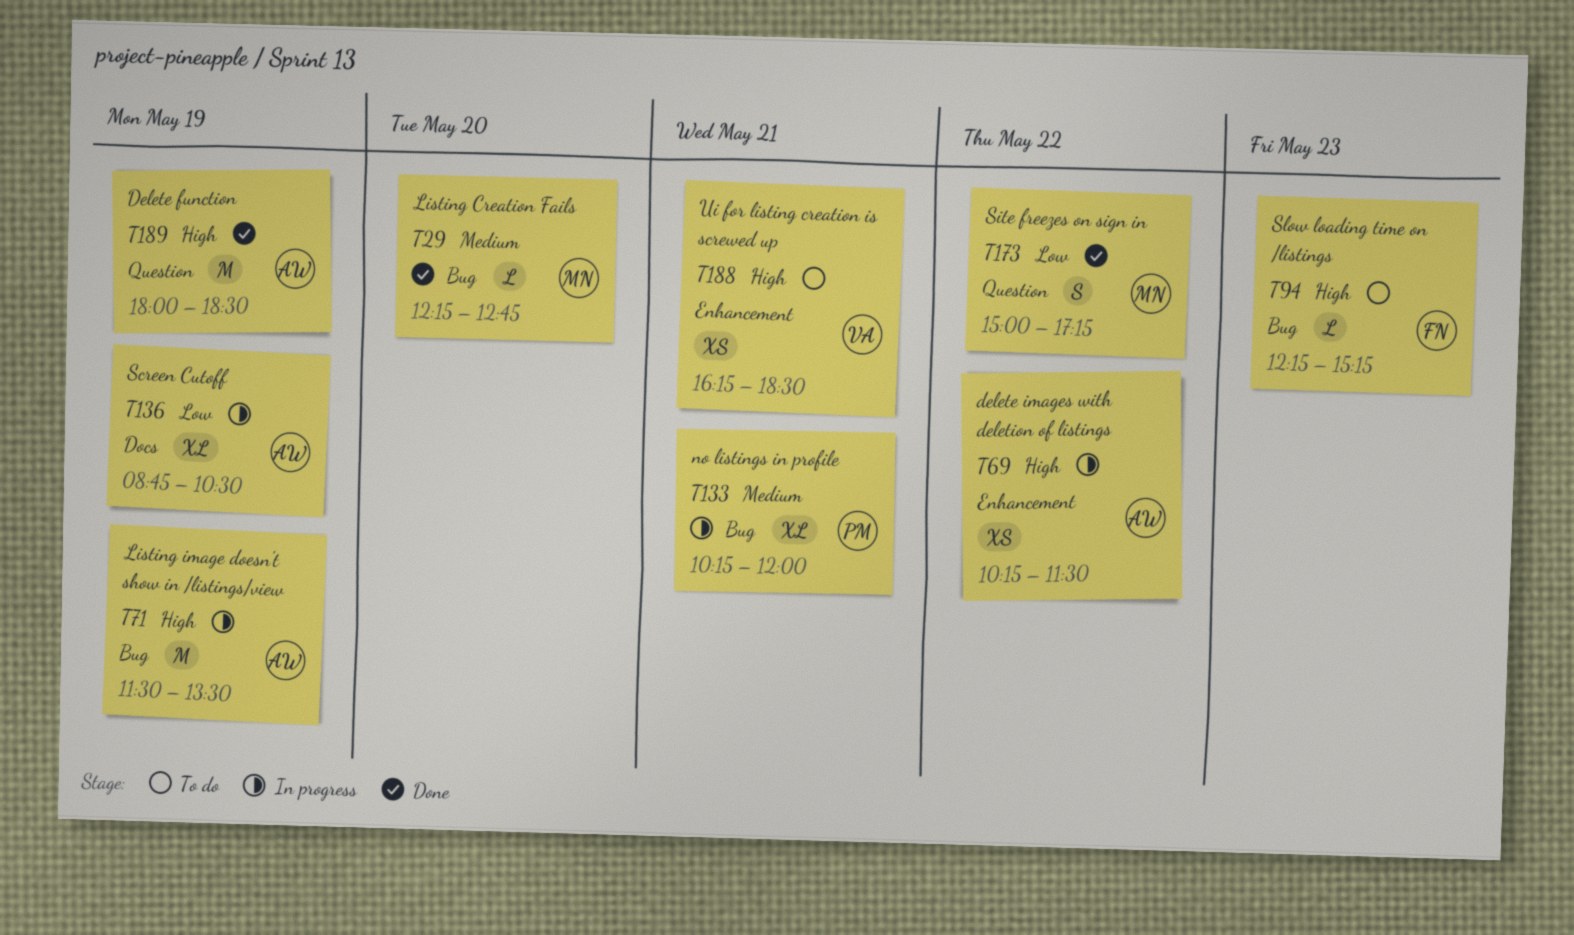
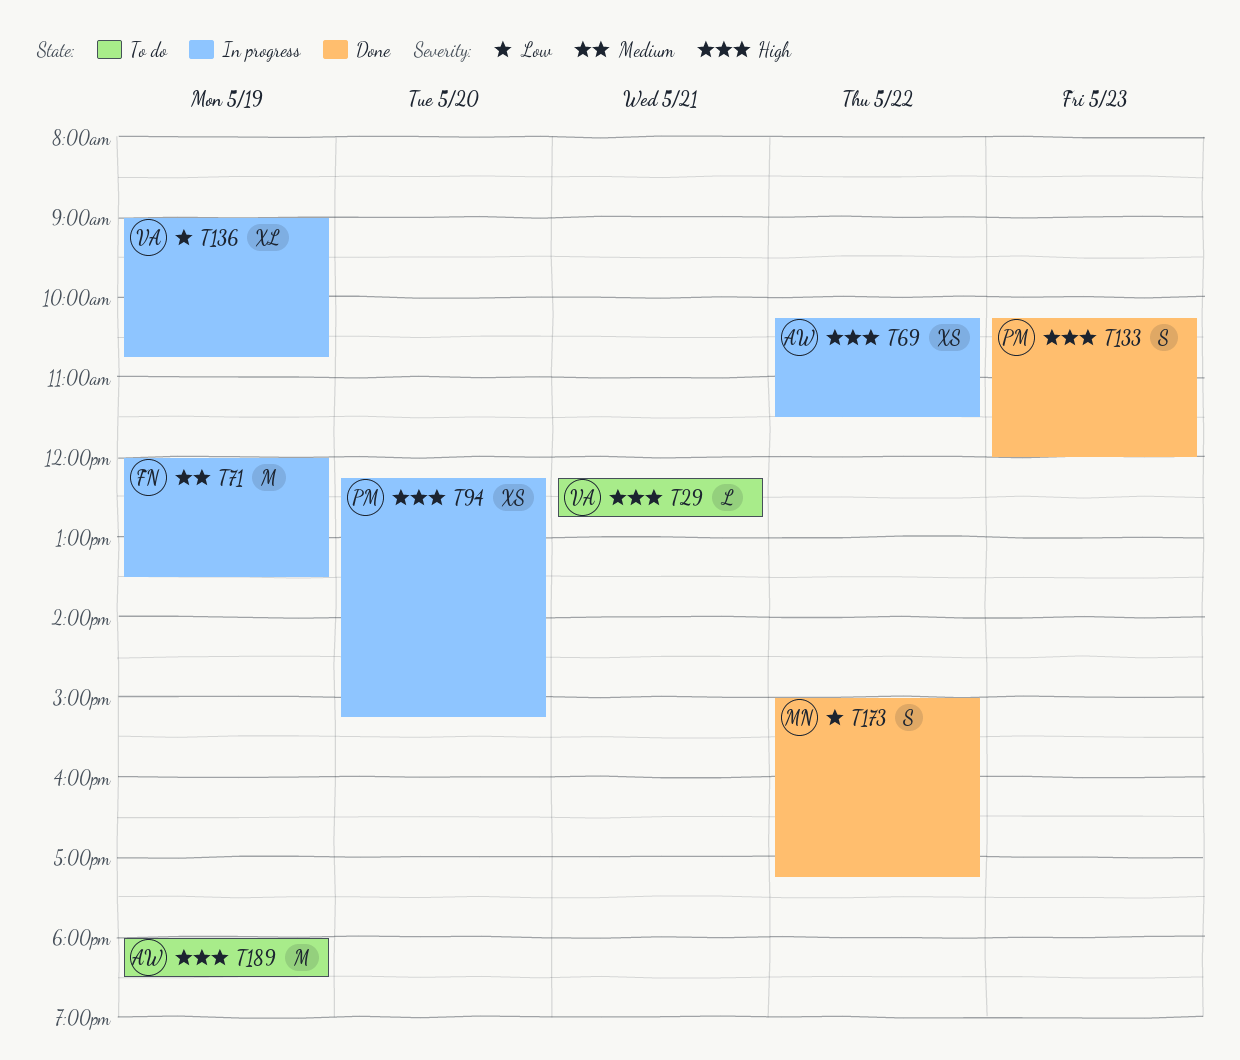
T29, status: Done -> To do
T29, owner: MN -> VA
T29, priority: Medium -> High
T29, day: May 20 -> May 21
T71, owner: AW -> FN
T71, priority: High -> Medium
T71, begins: 11:30 -> 12:00
T94, status: To do -> In progress
T94, owner: FN -> PM
T94, estimate: L -> XS
T94, day: May 23 -> May 20
T133, status: In progress -> Done
T133, priority: Medium -> High
T133, estimate: XL -> S
T133, day: May 21 -> May 23
T136, owner: AW -> VA
T136, begins: 08:45 -> 09:00
T136, ends: 10:30 -> 10:45
T188: present -> none
T189, status: Done -> To do

